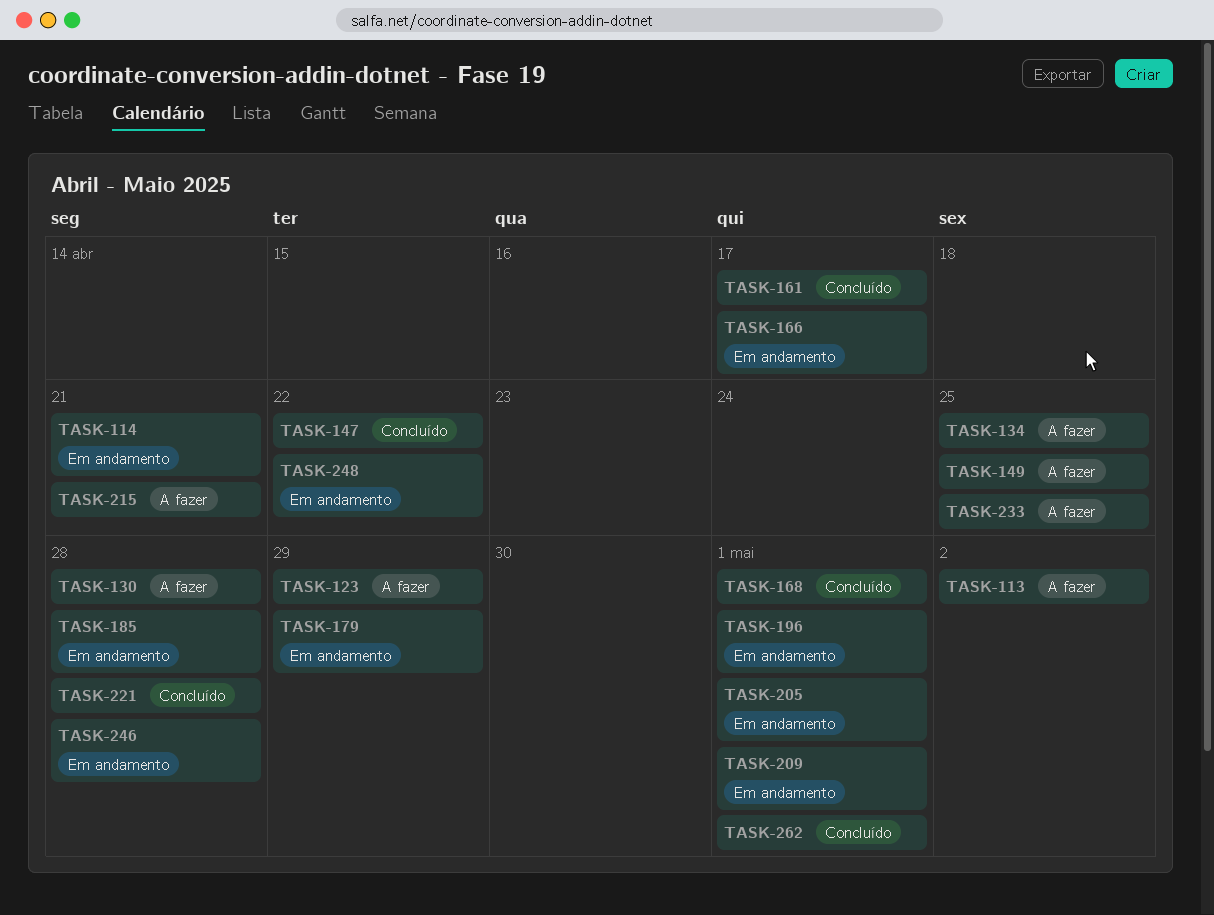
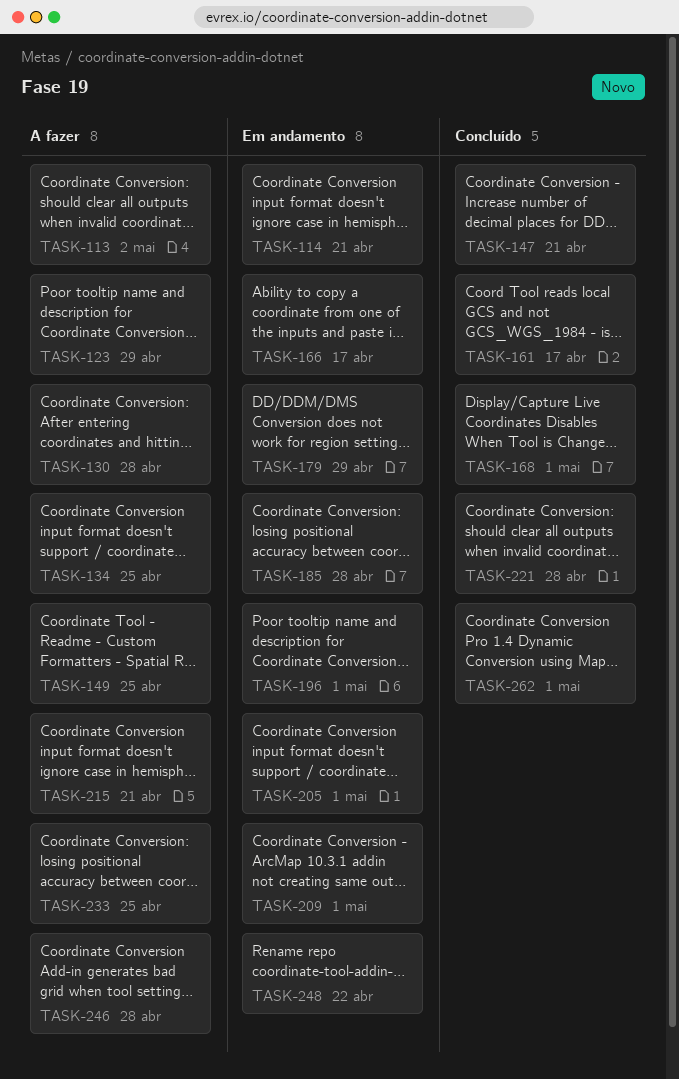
TASK-147, due: Apr 22 -> Apr 21
TASK-246, status: Em andamento -> A fazer

